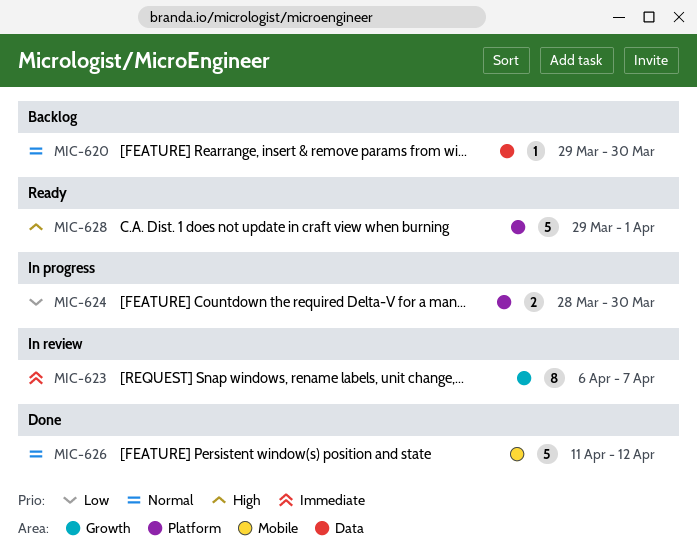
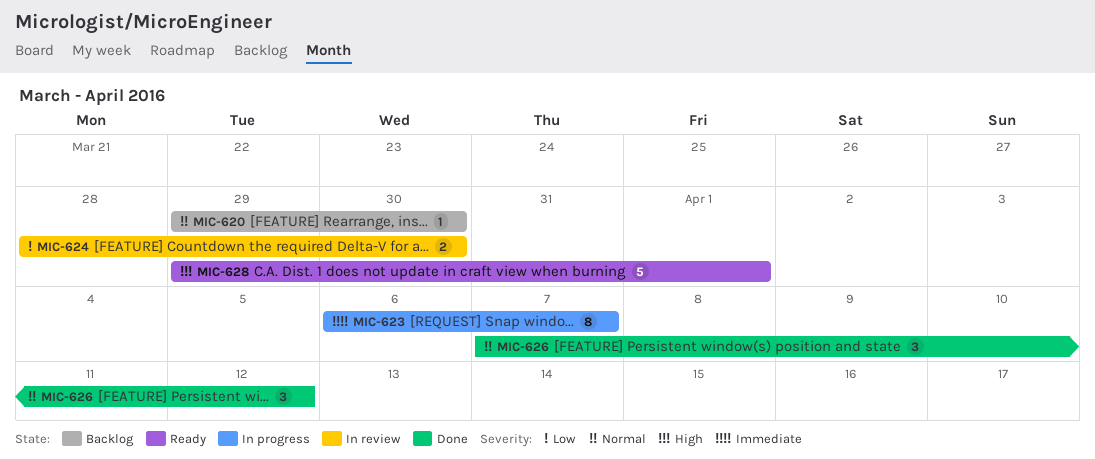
MIC-623, status: In review -> In progress
MIC-624, status: In progress -> In review
MIC-626, estimate: 5 -> 3
MIC-626, start: Apr 11 -> Apr 7

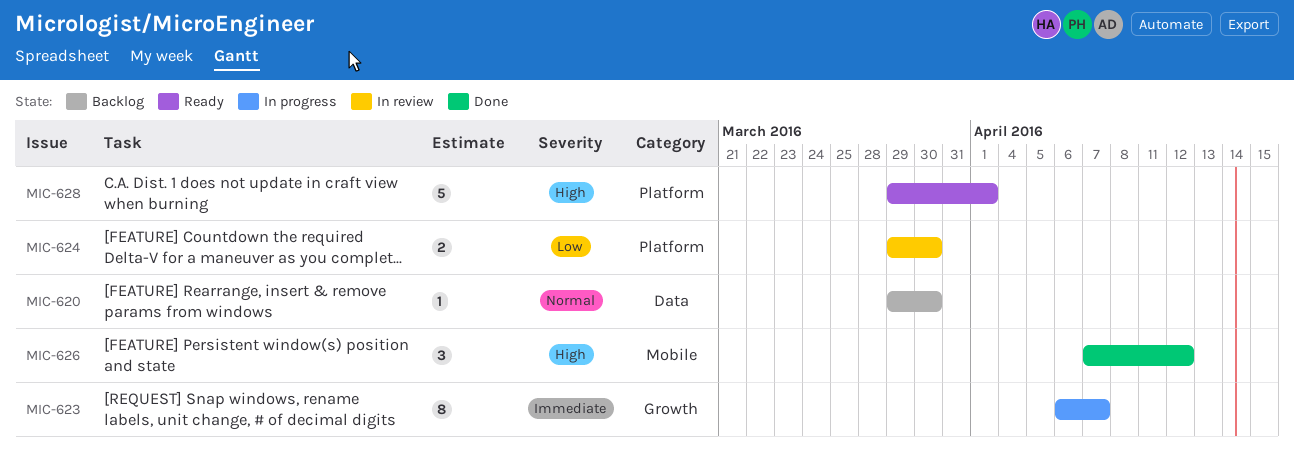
MIC-624, start: Mar 28 -> Mar 29
MIC-626, priority: Normal -> High

